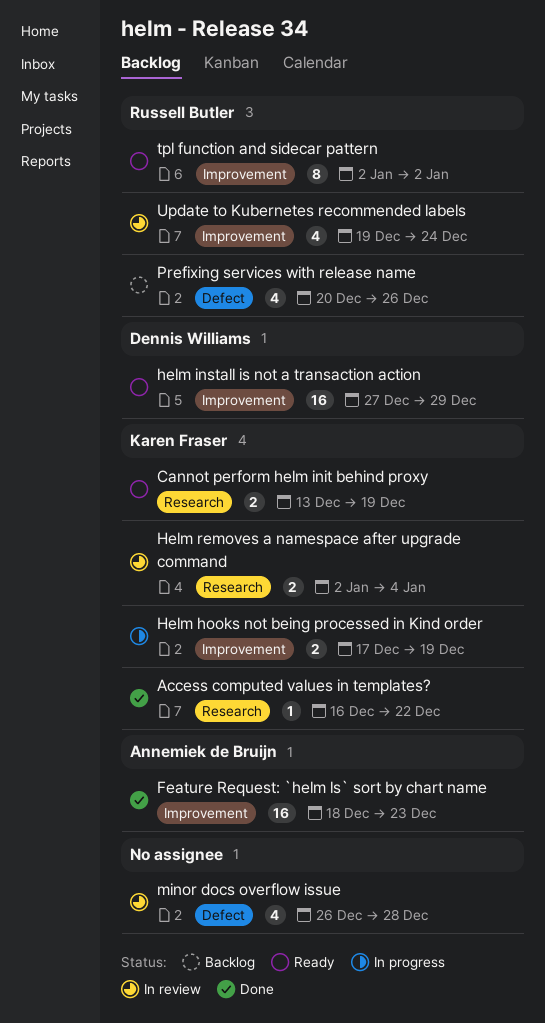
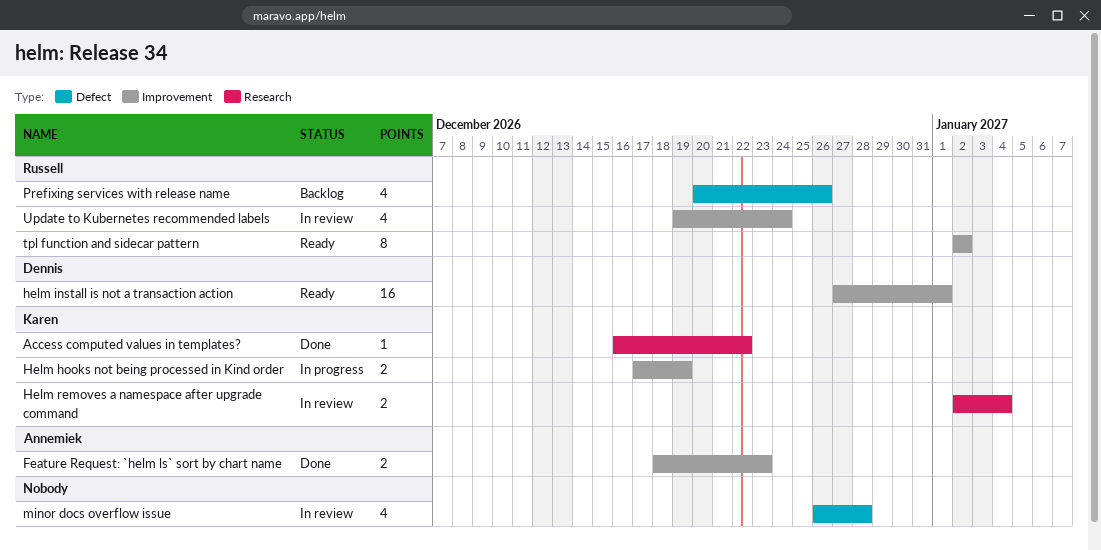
Cannot perform helm init behind proxy: present -> none
Feature Request: `helm ls` sort by chart name, estimate: 16 -> 2
helm install is not a transaction action, due: Dec 29 -> Jan 1

